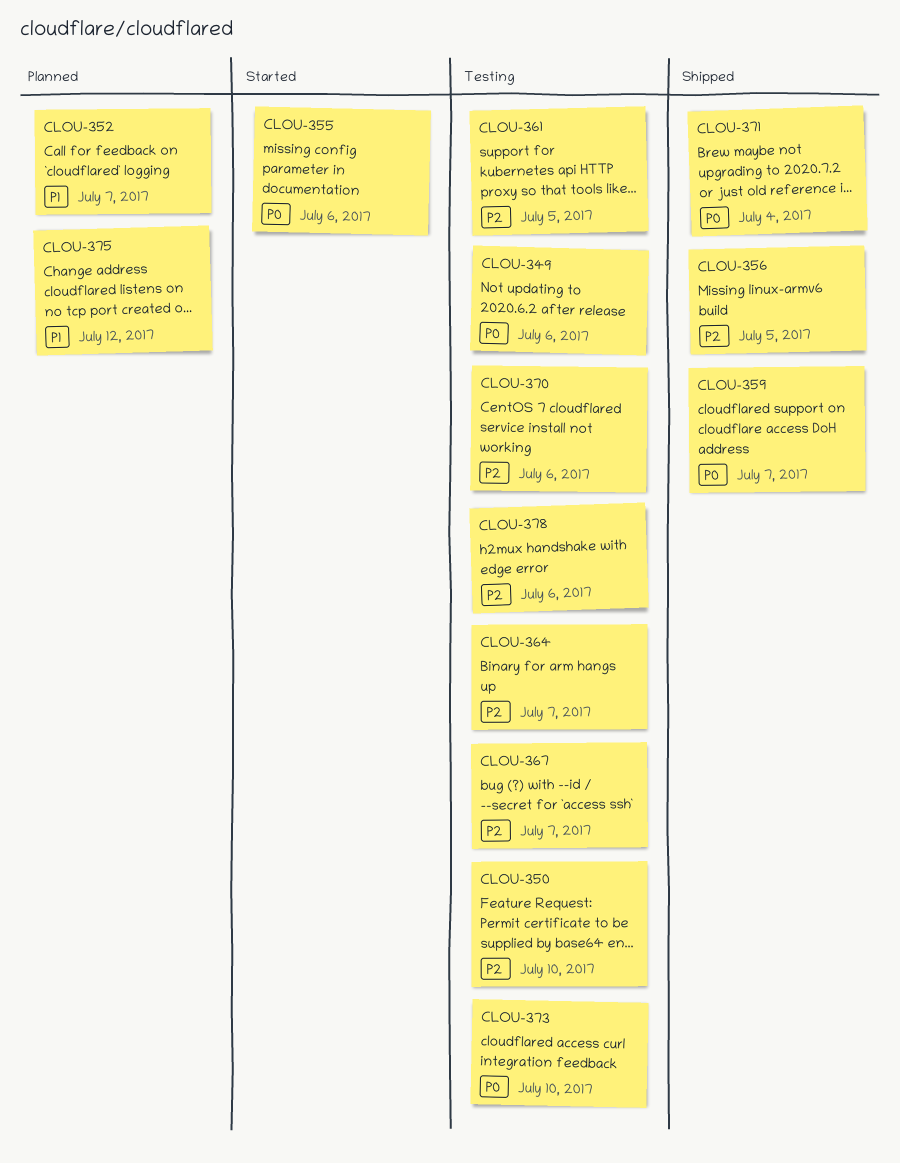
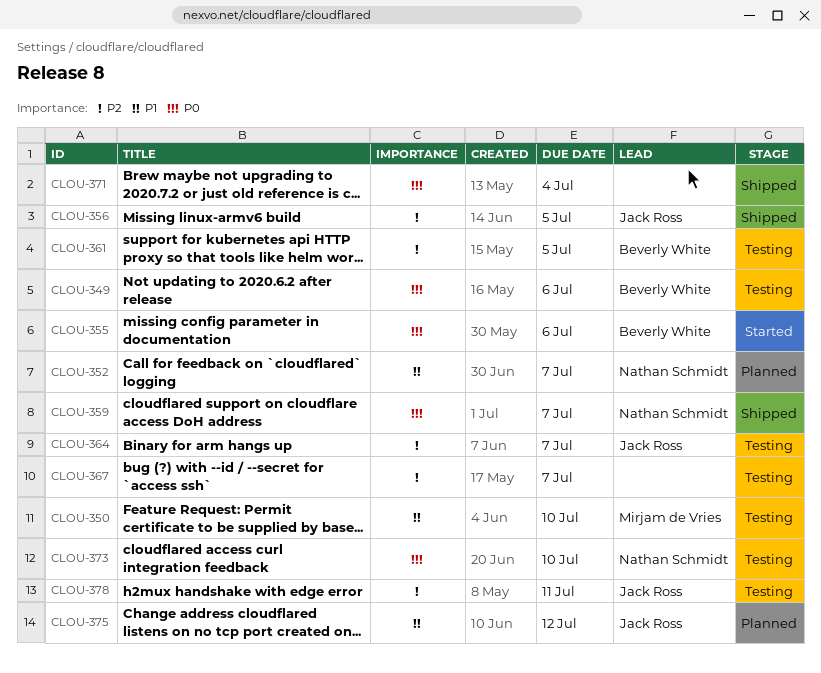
CLOU-350, priority: P2 -> P1
CLOU-370: present -> none
CLOU-378, due: Jul 6 -> Jul 11

